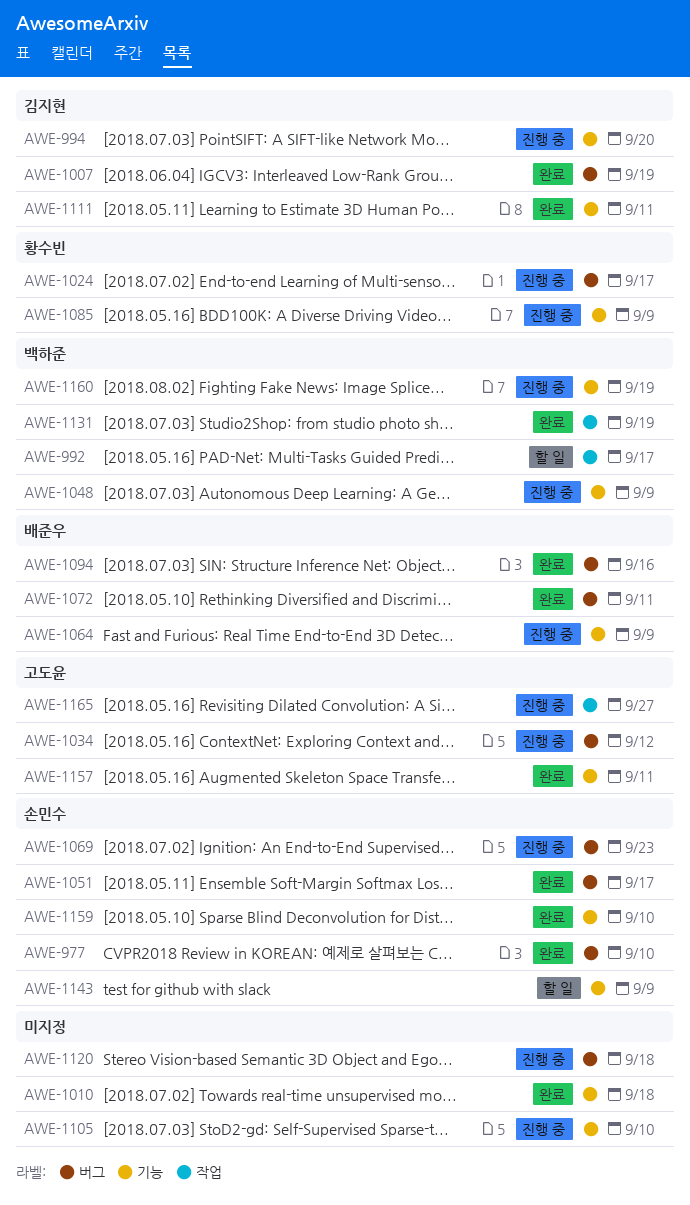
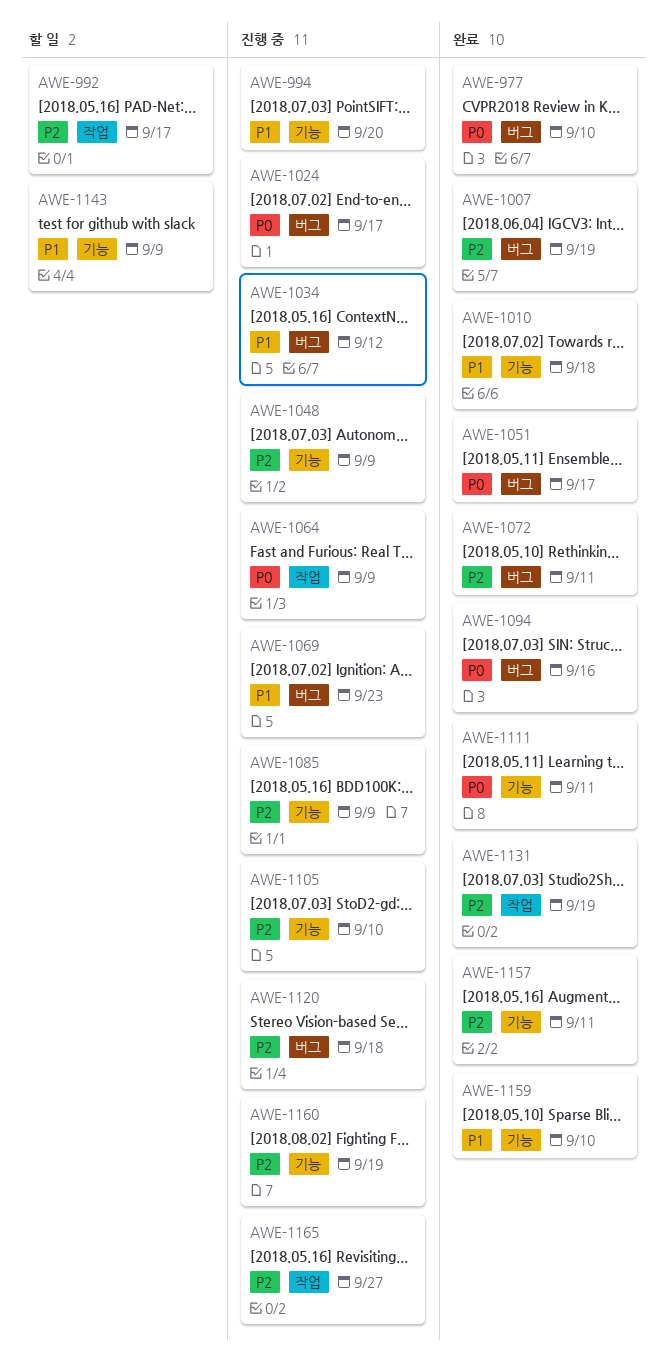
AWE-1064, label: 기능 -> 작업

